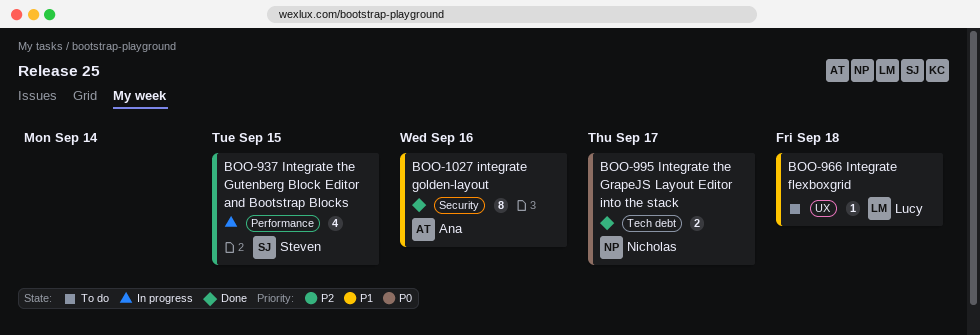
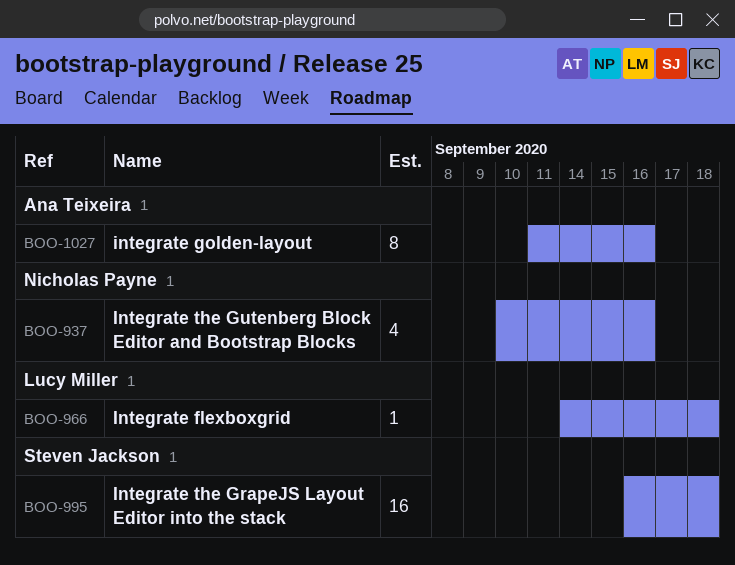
BOO-937, owner: Steven Jackson -> Nicholas Payne
BOO-937, due: Sep 15 -> Sep 16
BOO-995, owner: Nicholas Payne -> Steven Jackson
BOO-995, estimate: 2 -> 16
BOO-995, due: Sep 17 -> Sep 18

